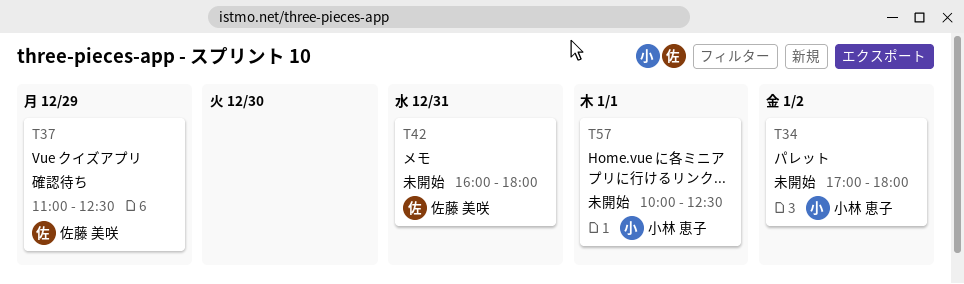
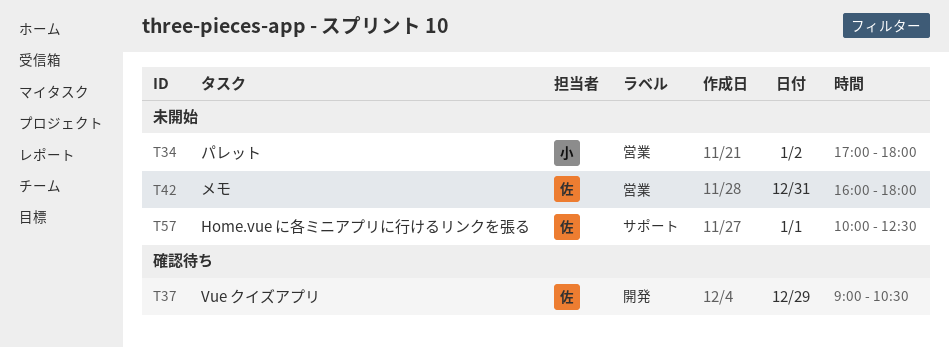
T37, begins: 11:00 -> 09:00
T37, ends: 12:30 -> 10:30
T57, owner: 小林 恵子 -> 佐藤 美咲

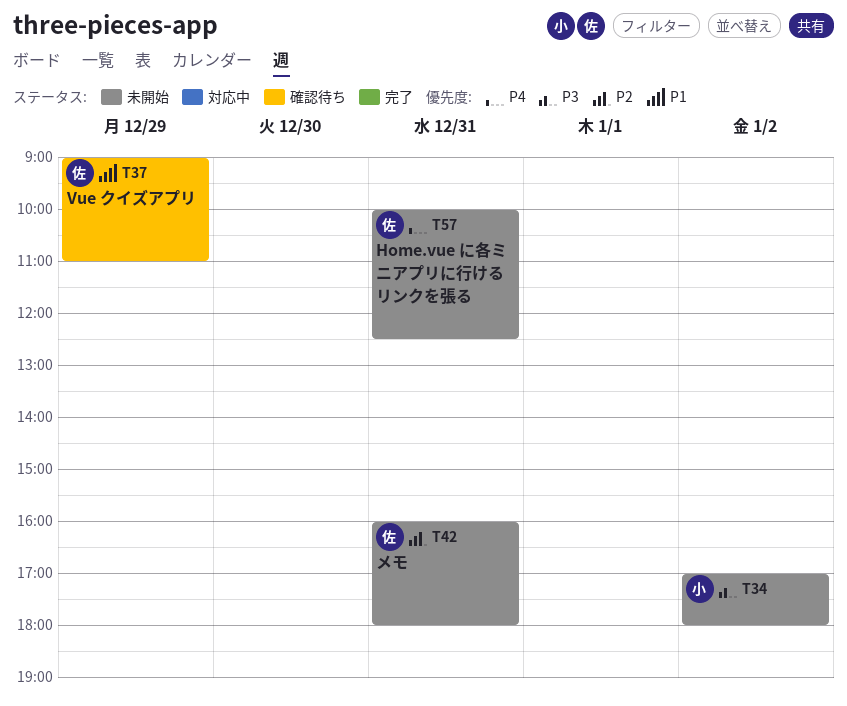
T37, ends: 10:30 -> 11:00
T57, day: Jan 1 -> Dec 31

